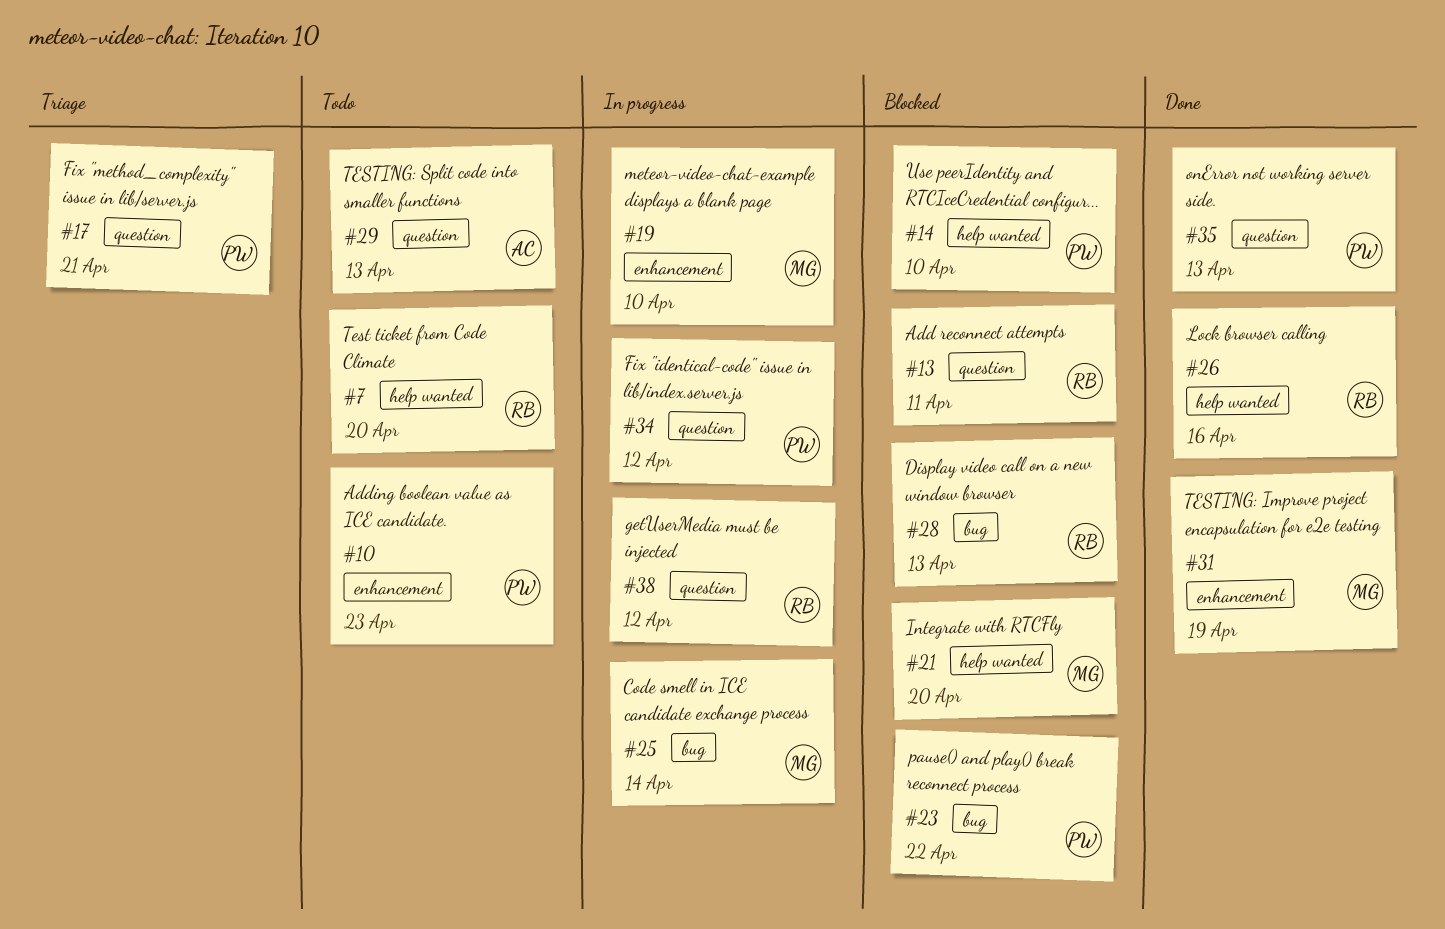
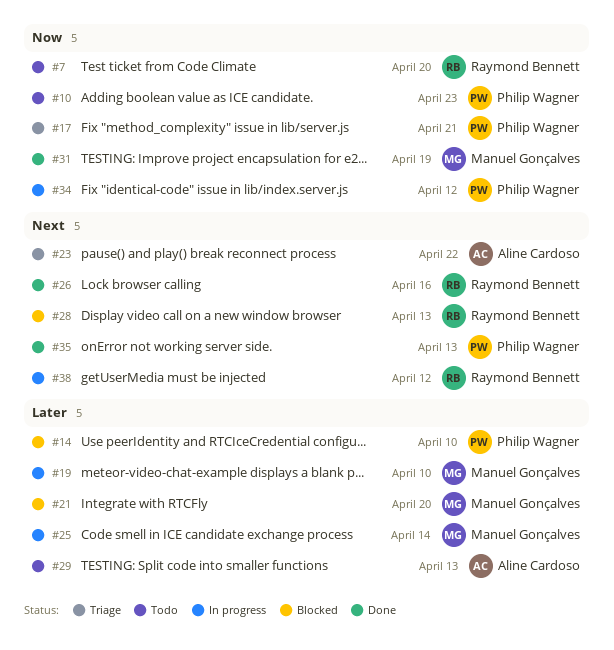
#13: present -> none
#23, status: Blocked -> Triage
#23, owner: Philip Wagner -> Aline Cardoso

